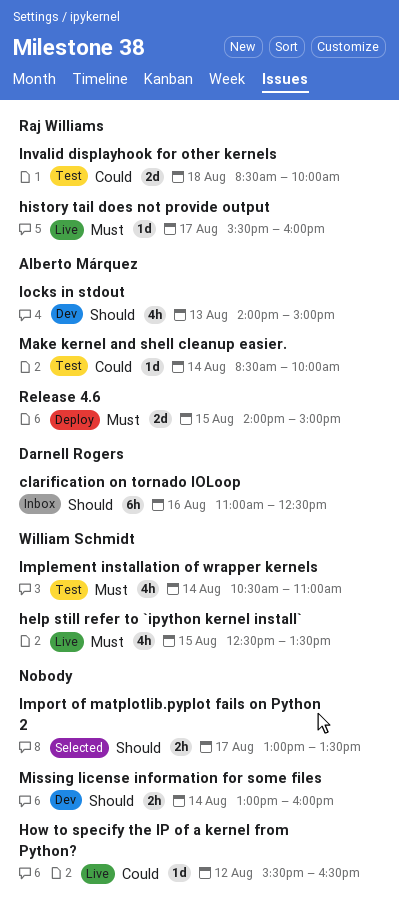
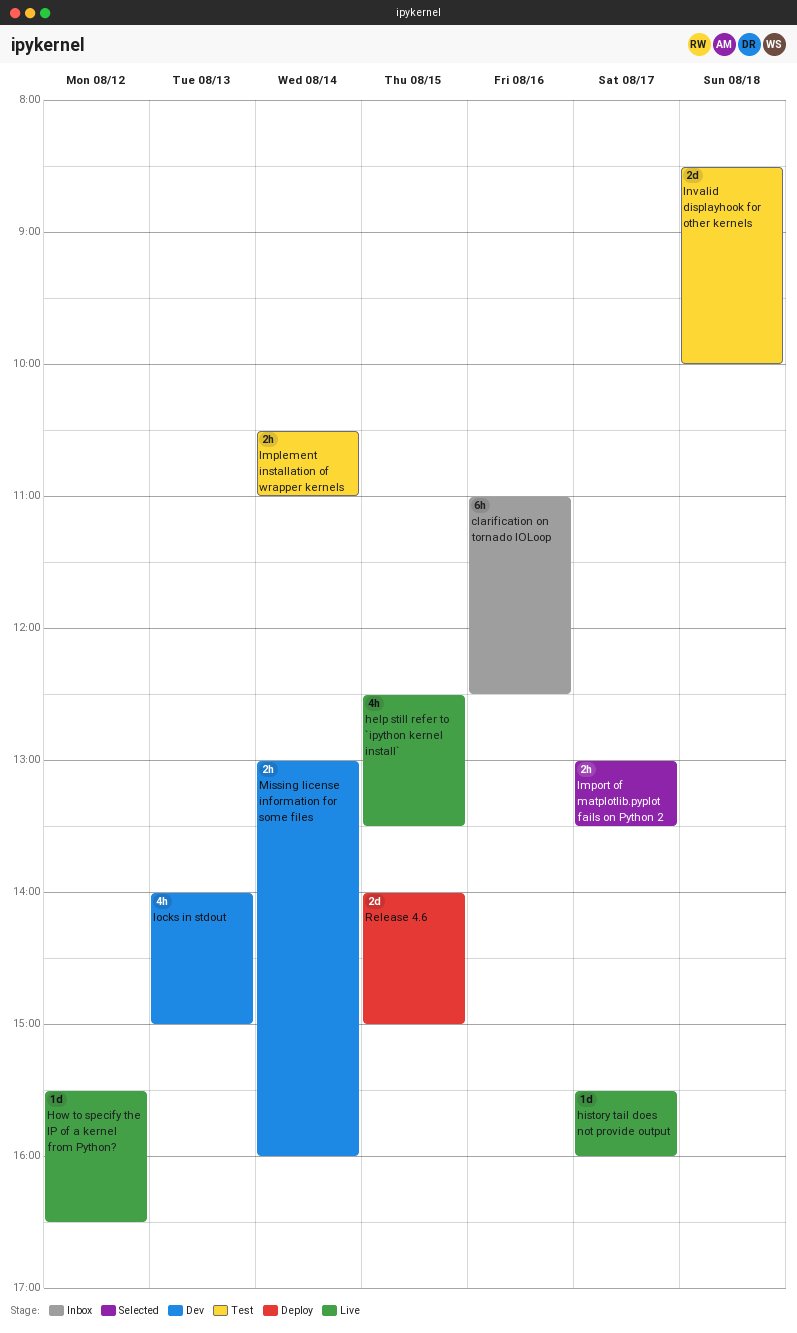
Implement installation of wrapper kernels, estimate: 4h -> 2h
Make kernel and shell cleanup easier.: present -> none

